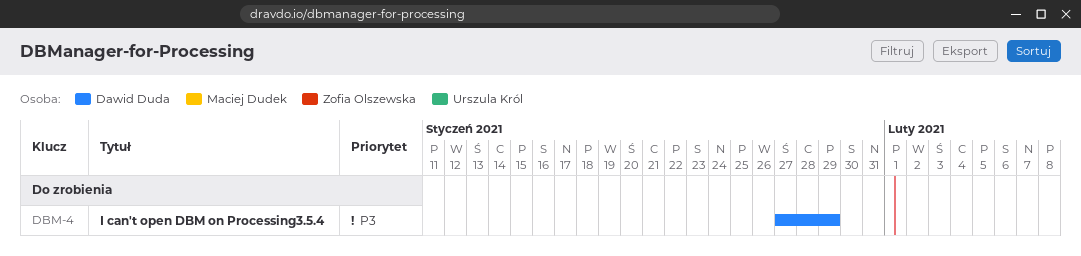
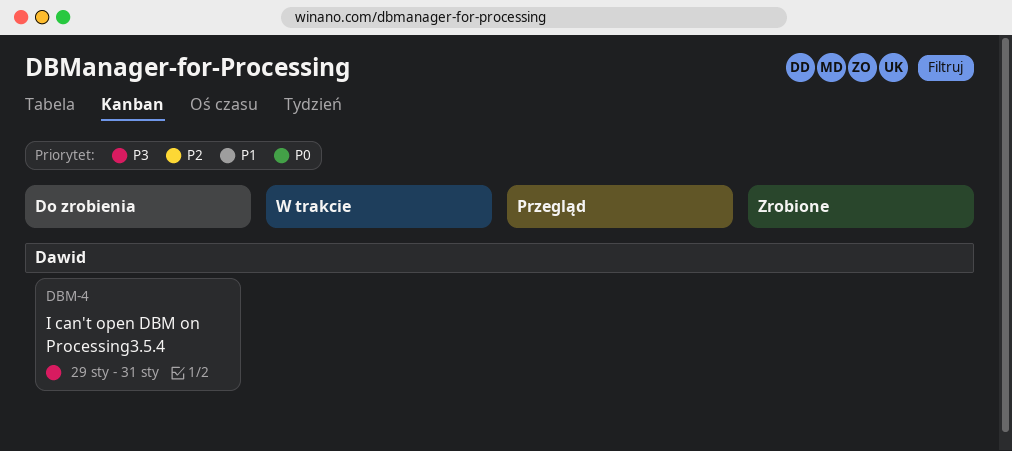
DBM-4, start: Jan 27 -> Jan 29
DBM-4, due: Jan 29 -> Jan 31

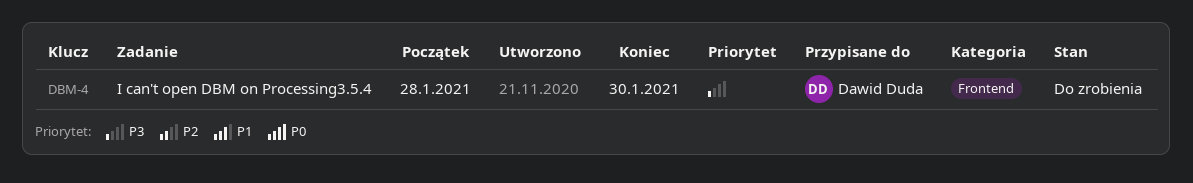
DBM-4, start: Jan 29 -> Jan 28
DBM-4, due: Jan 31 -> Jan 30

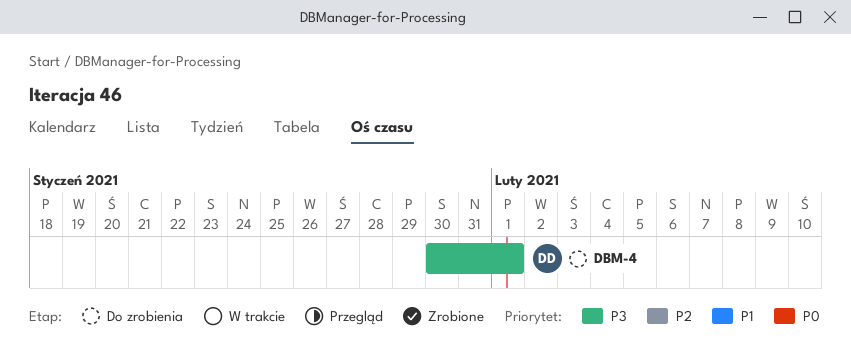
DBM-4, start: Jan 28 -> Jan 30
DBM-4, due: Jan 30 -> Feb 1

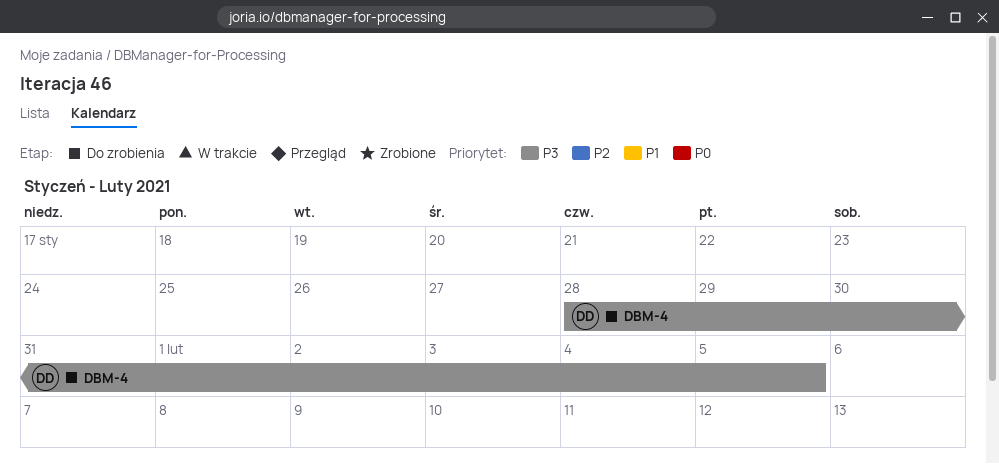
DBM-4, start: Jan 30 -> Jan 28
DBM-4, due: Feb 1 -> Feb 5

